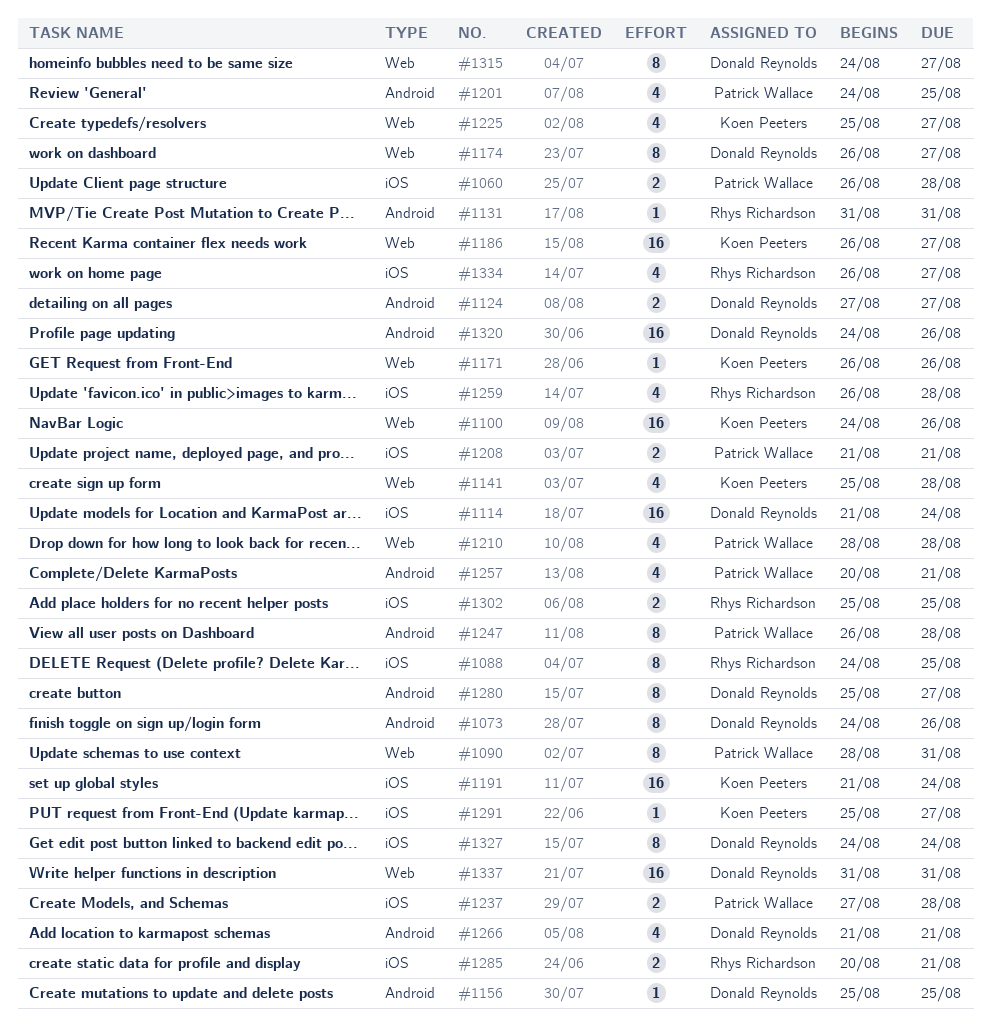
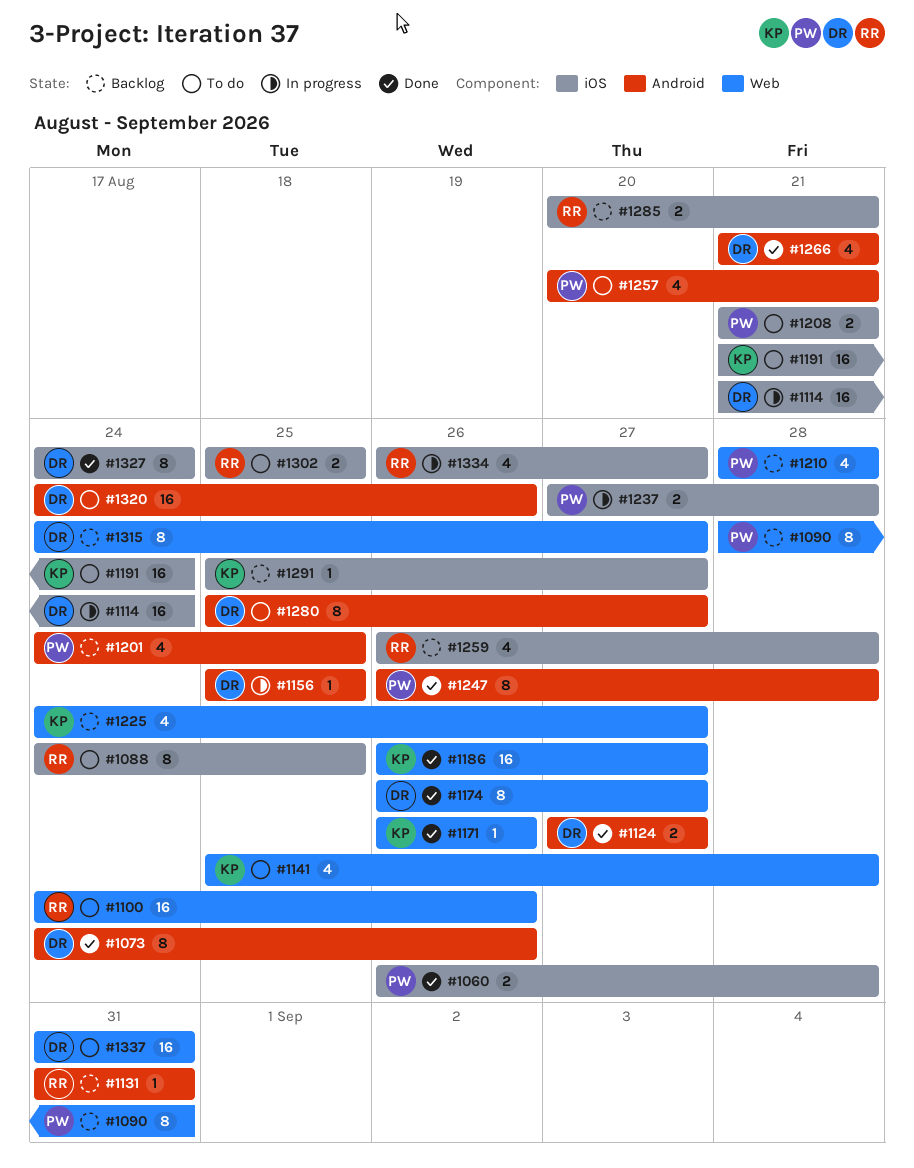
#1100, owner: Koen Peeters -> Rhys Richardson
#1225, start: Aug 25 -> Aug 24

